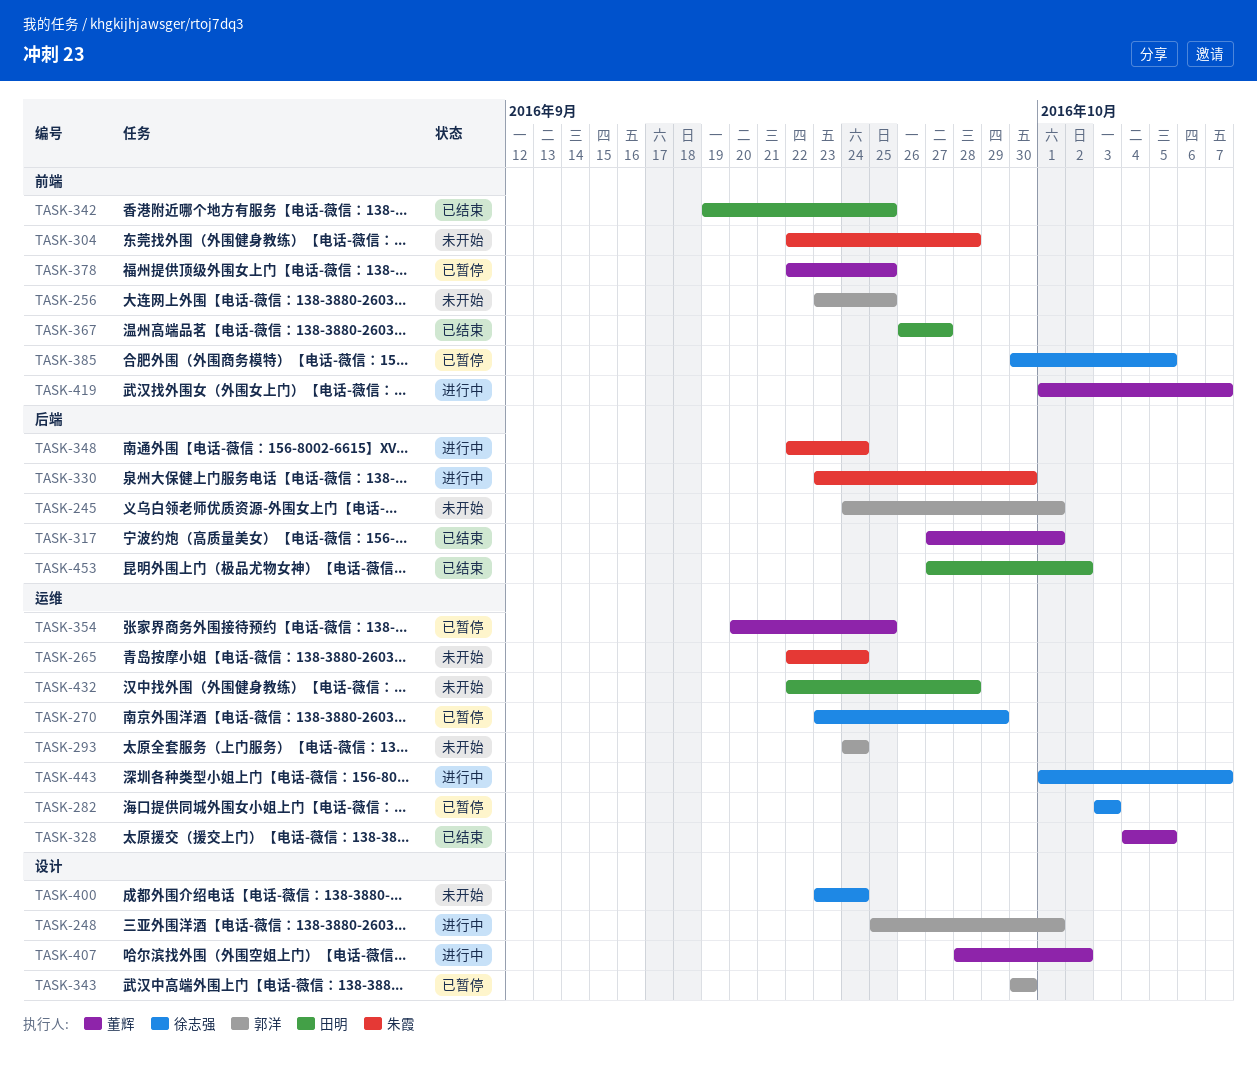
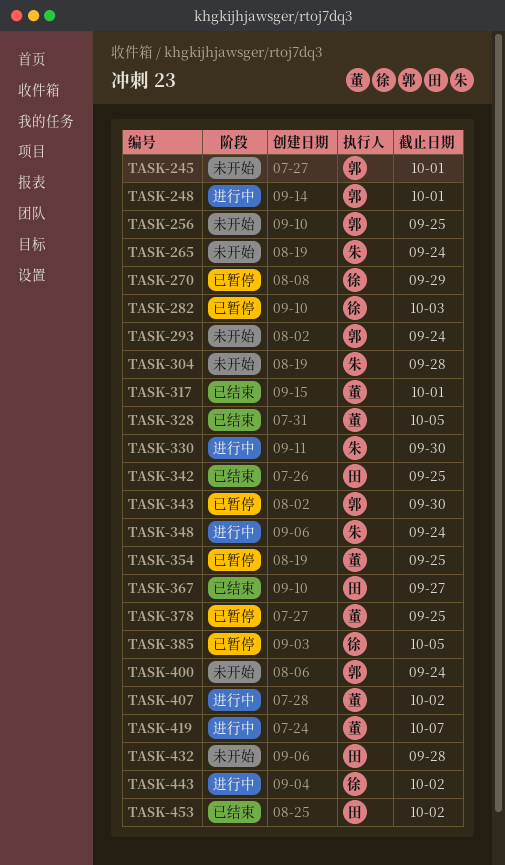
TASK-400, owner: 徐志强 -> 郭洋
TASK-443, due: Oct 7 -> Oct 2

